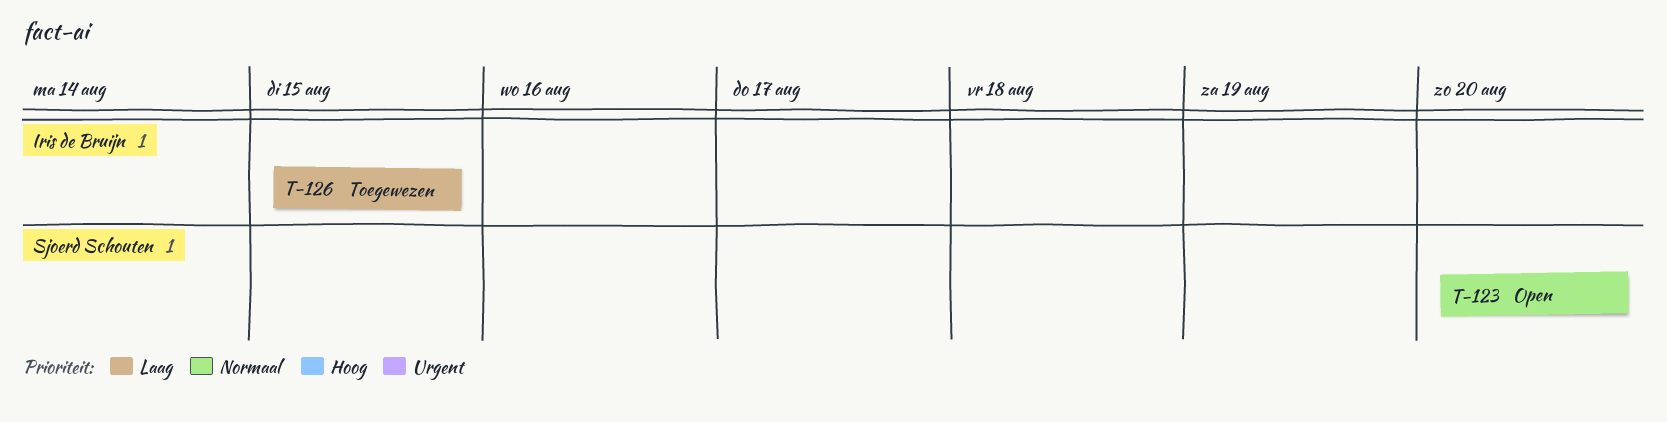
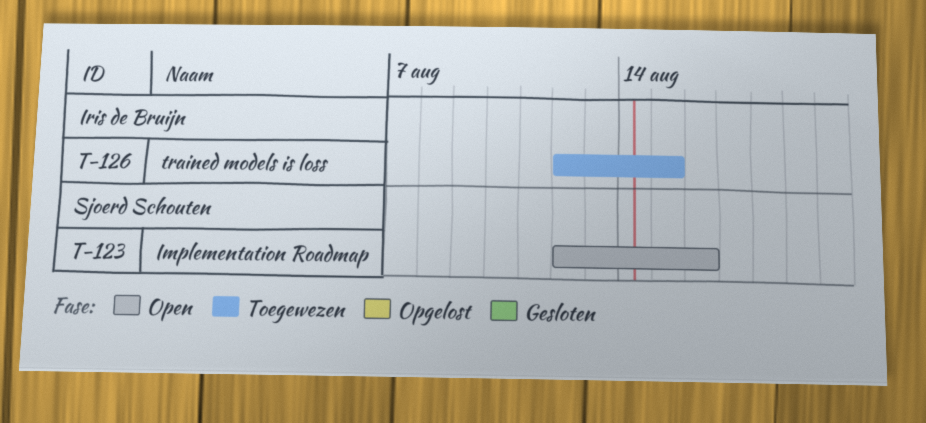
T-123, due: Aug 20 -> Aug 16

